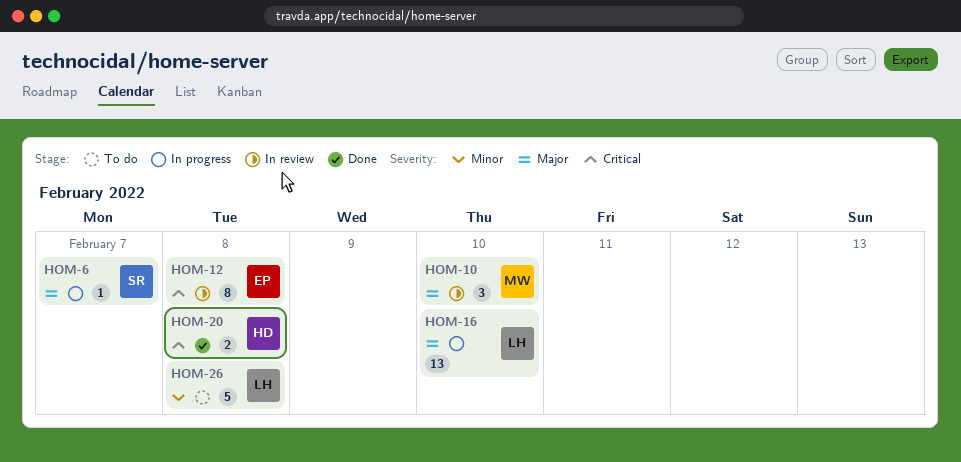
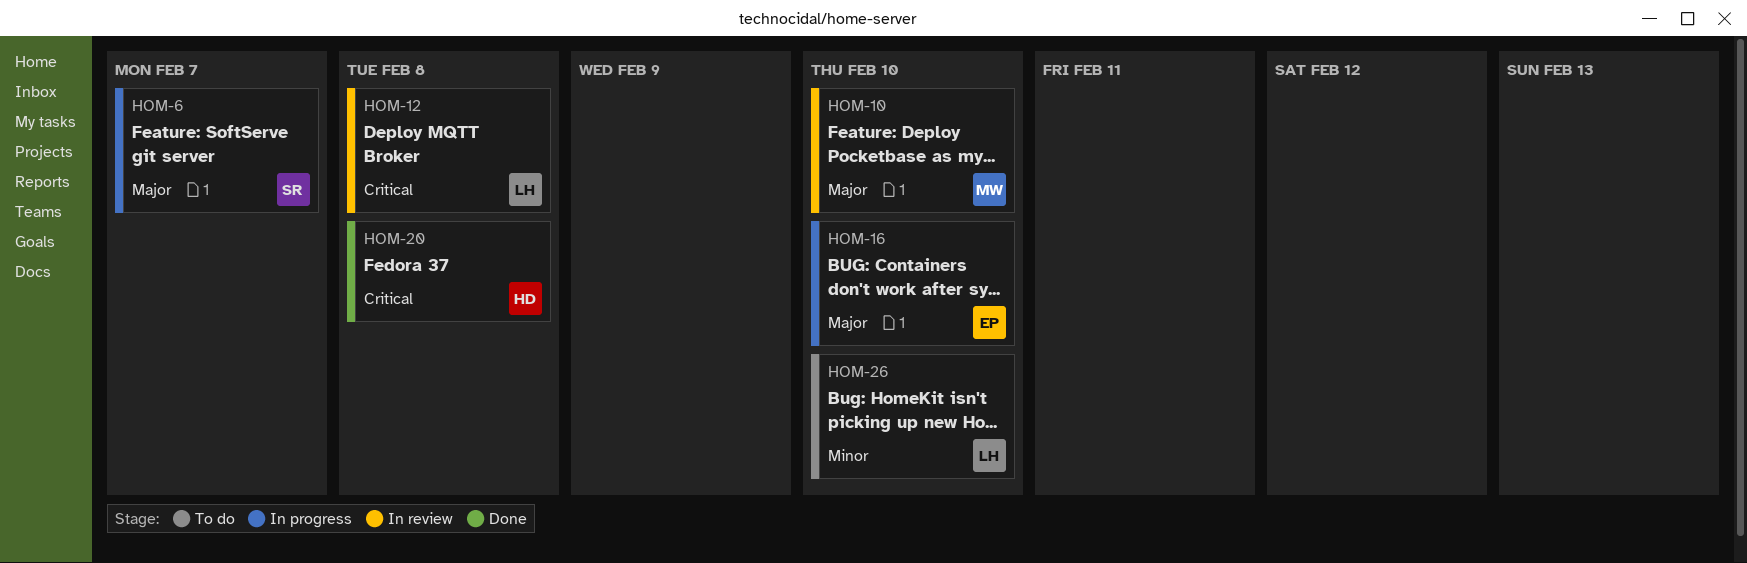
HOM-12, owner: EP -> LH
HOM-16, owner: LH -> EP
HOM-26, due: Feb 8 -> Feb 10

